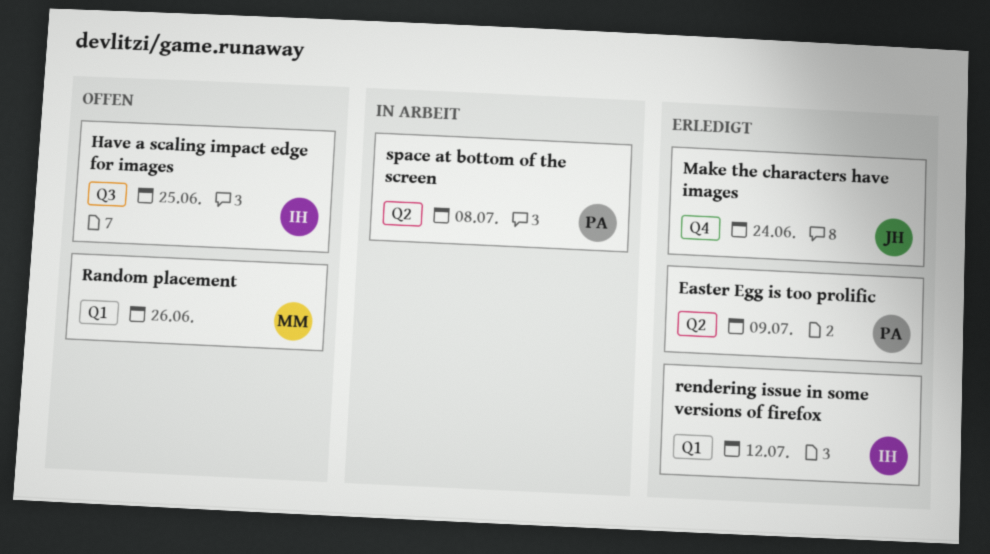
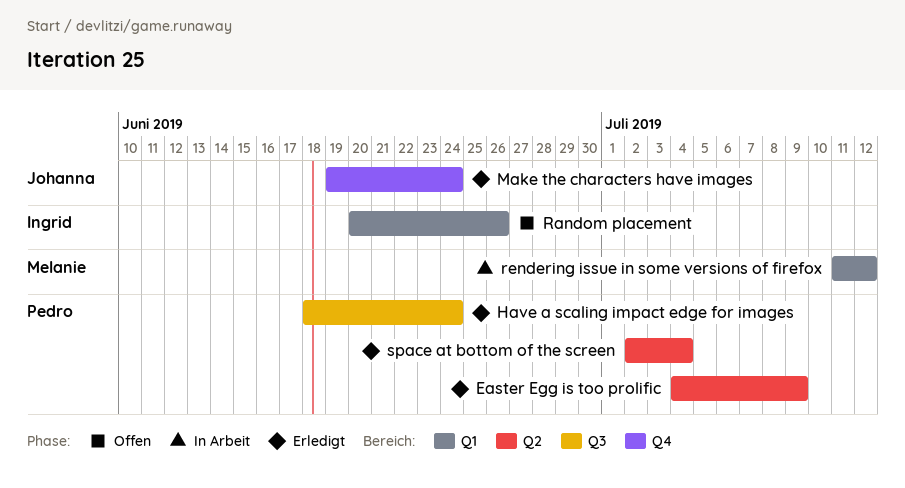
Have a scaling impact edge for images, status: Offen -> Erledigt
Have a scaling impact edge for images, owner: Ingrid -> Pedro
Have a scaling impact edge for images, due: Jun 25 -> Jun 24
Random placement, owner: Melanie -> Ingrid
rendering issue in some versions of firefox, status: Erledigt -> In Arbeit
rendering issue in some versions of firefox, owner: Ingrid -> Melanie
space at bottom of the screen, status: In Arbeit -> Erledigt
space at bottom of the screen, due: Jul 8 -> Jul 4

